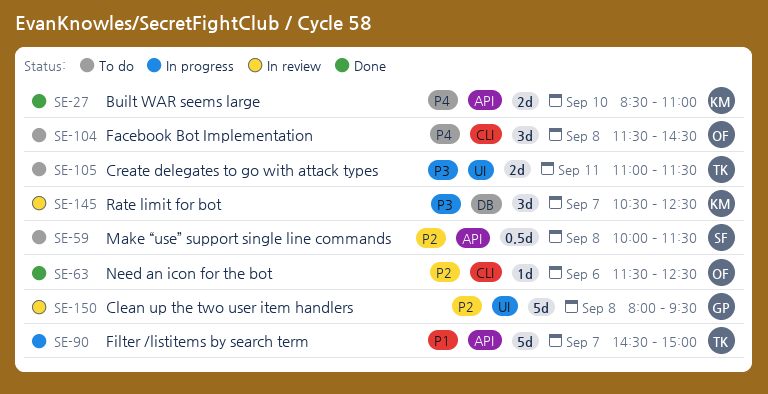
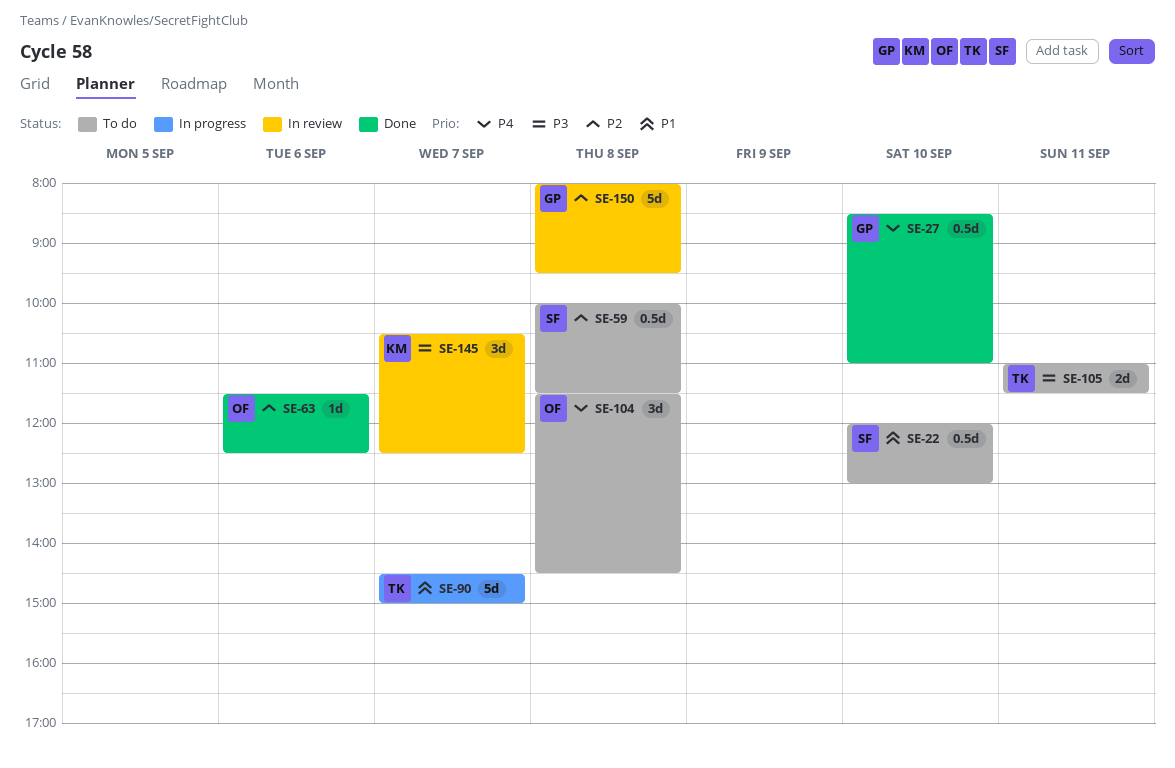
SE-22: none -> present
SE-27, owner: KM -> GP
SE-27, estimate: 2d -> 0.5d

